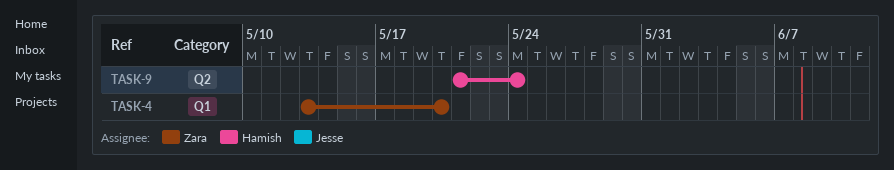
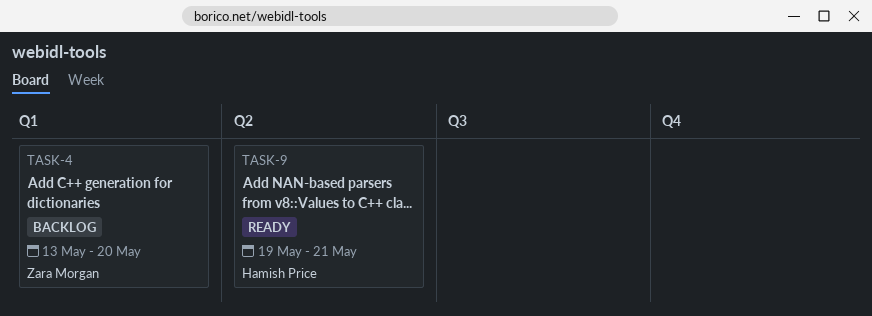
TASK-9, start: May 21 -> May 19
TASK-9, due: May 24 -> May 21

